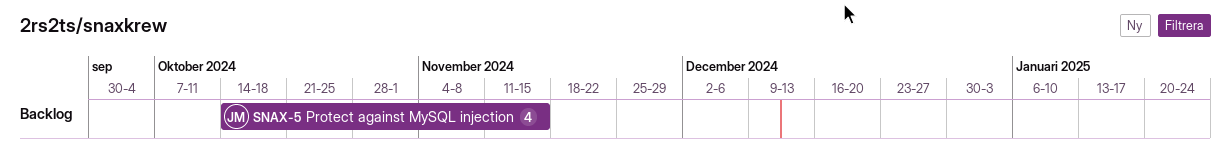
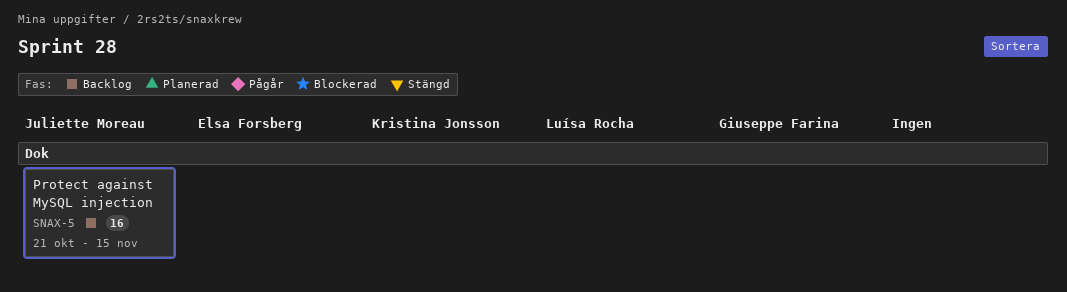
SNAX-5, estimate: 4 -> 16
SNAX-5, start: Oct 14 -> Oct 21

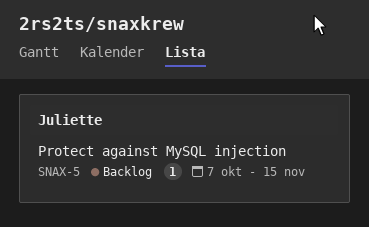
SNAX-5, estimate: 16 -> 1
SNAX-5, start: Oct 21 -> Oct 7

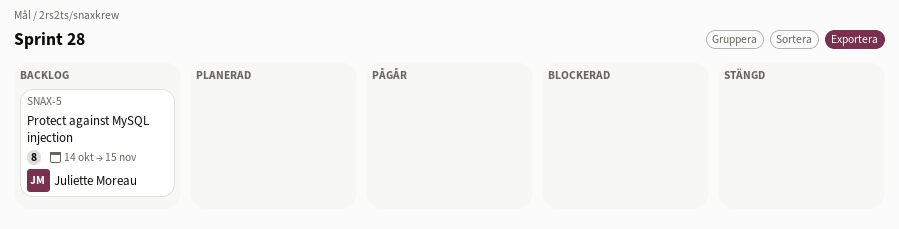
SNAX-5, estimate: 1 -> 8
SNAX-5, start: Oct 7 -> Oct 14

